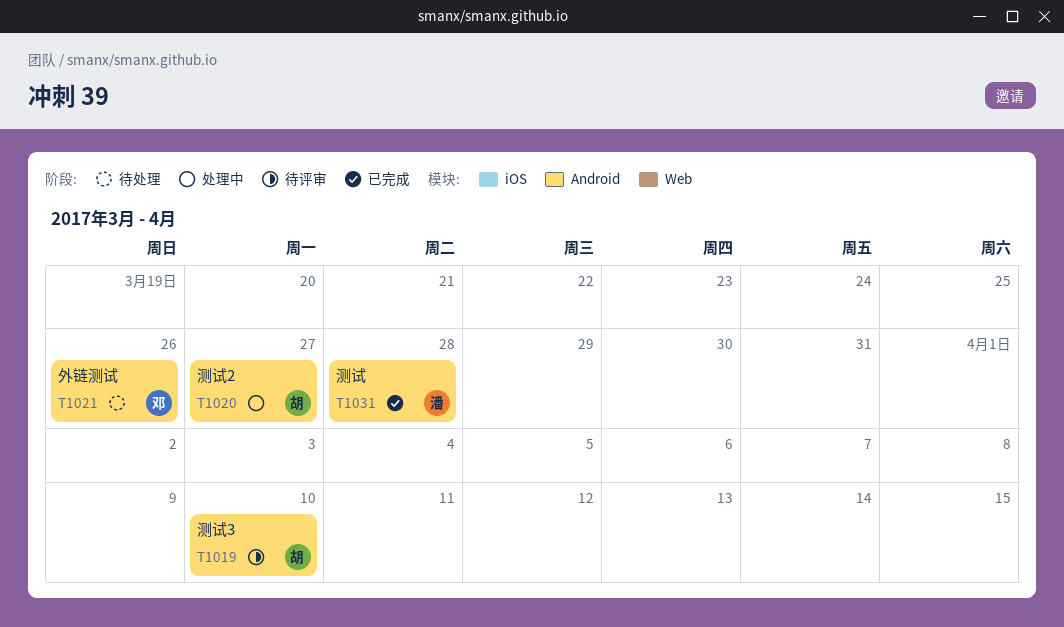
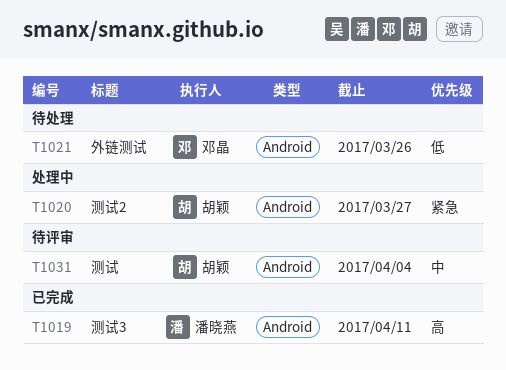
T1019, status: 待评审 -> 已完成
T1019, owner: 胡颖 -> 潘晓燕
T1019, due: Apr 10 -> Apr 11
T1031, status: 已完成 -> 待评审
T1031, owner: 潘晓燕 -> 胡颖
T1031, due: Mar 28 -> Apr 4

